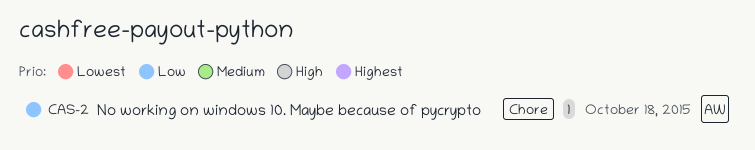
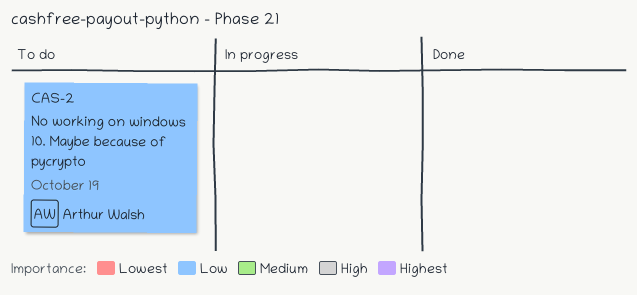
CAS-2, due: Oct 18 -> Oct 19

